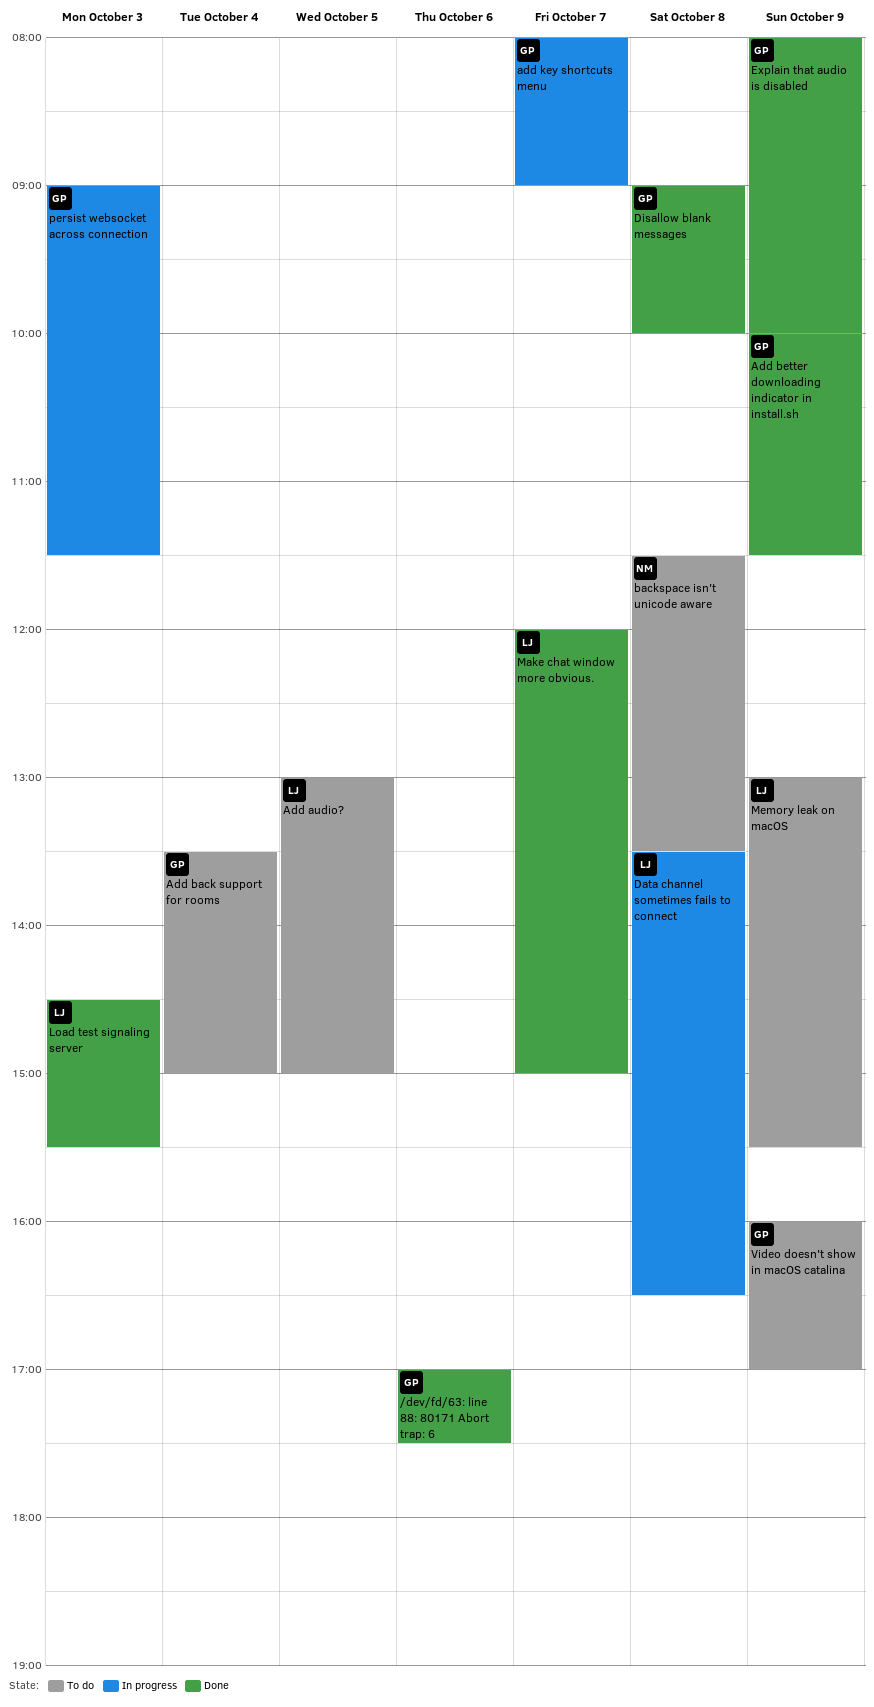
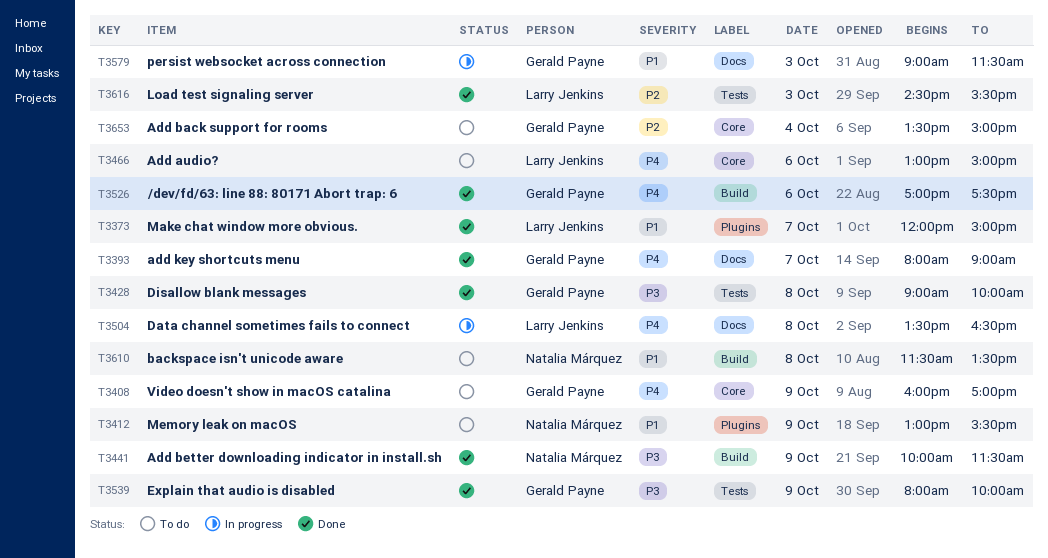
Add audio?, day: Oct 5 -> Oct 6
Add better downloading indicator in install.sh, owner: Gerald Payne -> Natalia Márquez
add key shortcuts menu, status: In progress -> Done
Memory leak on macOS, owner: Larry Jenkins -> Natalia Márquez

